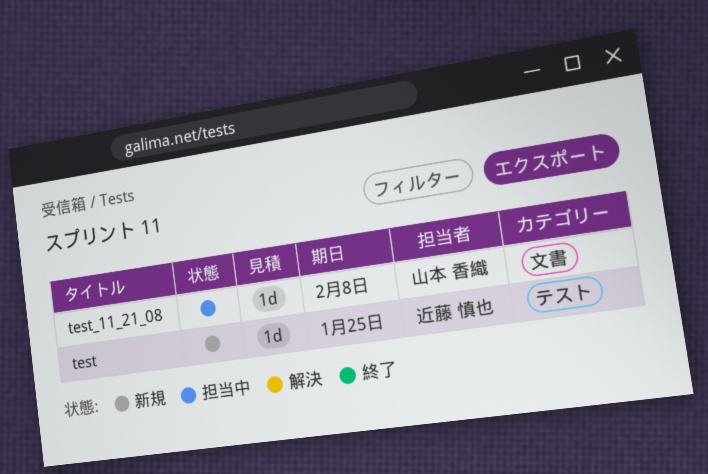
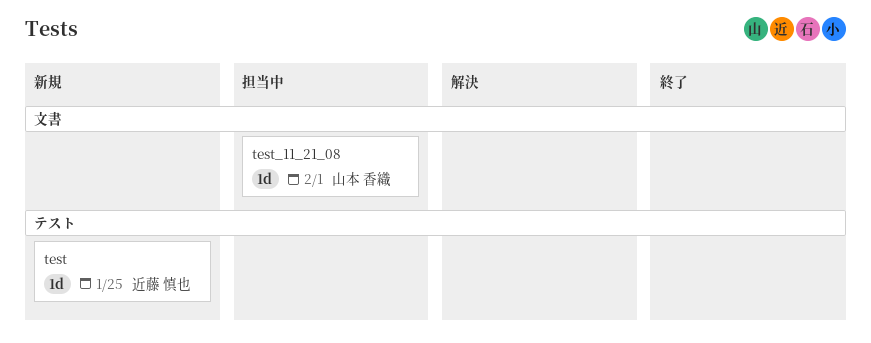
test_11_21_08, due: Feb 8 -> Feb 1

